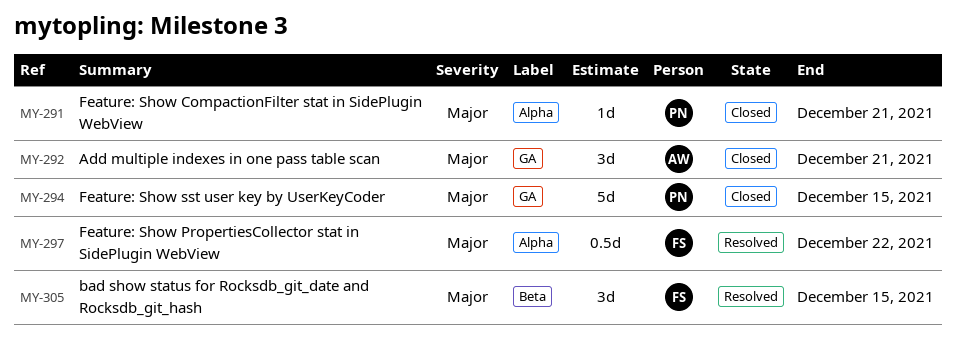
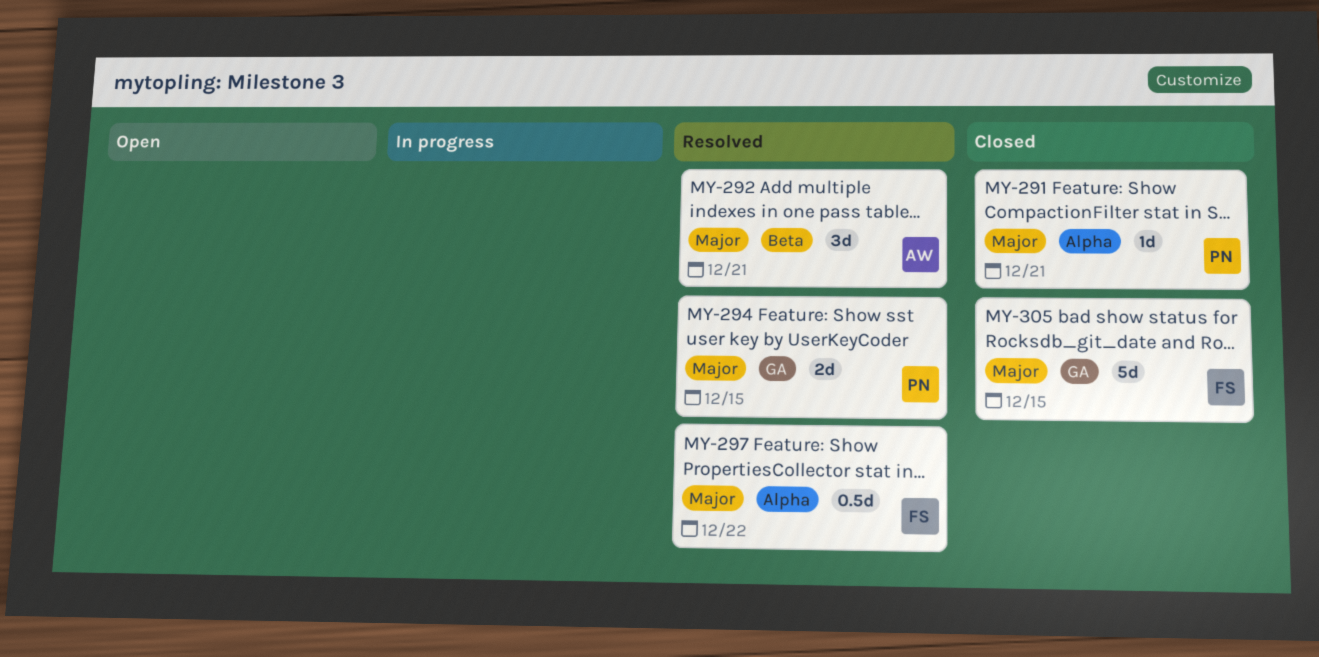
MY-292, status: Closed -> Resolved
MY-292, label: GA -> Beta
MY-294, status: Closed -> Resolved
MY-294, estimate: 5d -> 2d
MY-305, status: Resolved -> Closed
MY-305, label: Beta -> GA
MY-305, estimate: 3d -> 5d

